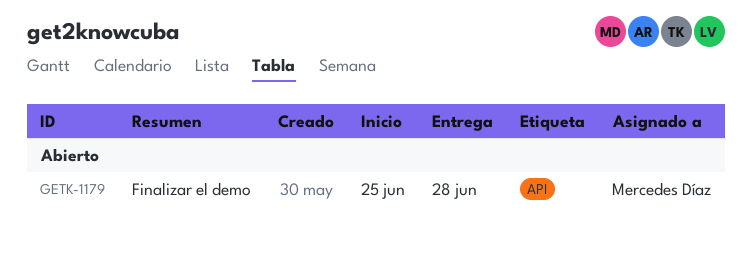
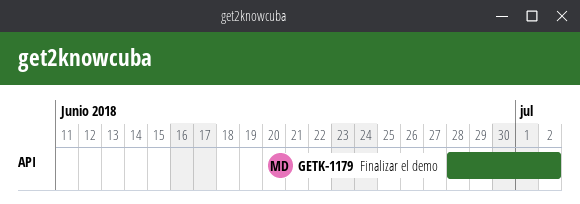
GETK-1179, start: Jun 25 -> Jun 28
GETK-1179, due: Jun 28 -> Jul 2

